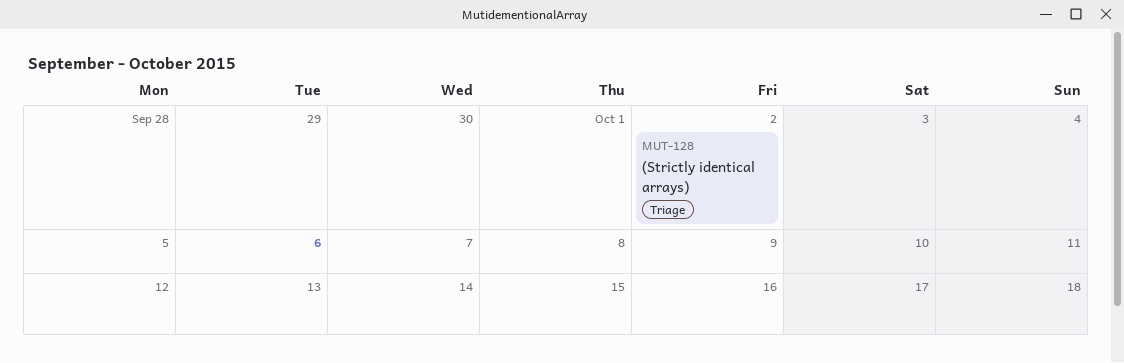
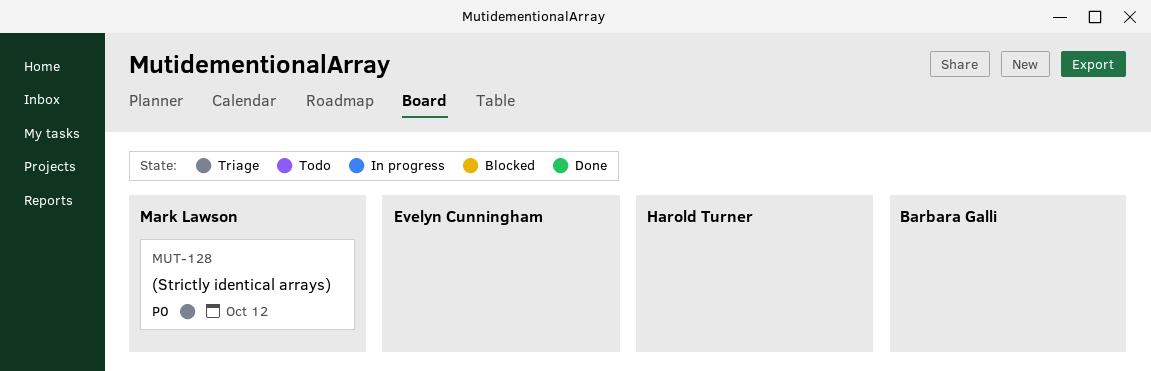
MUT-128, due: Oct 2 -> Oct 12

